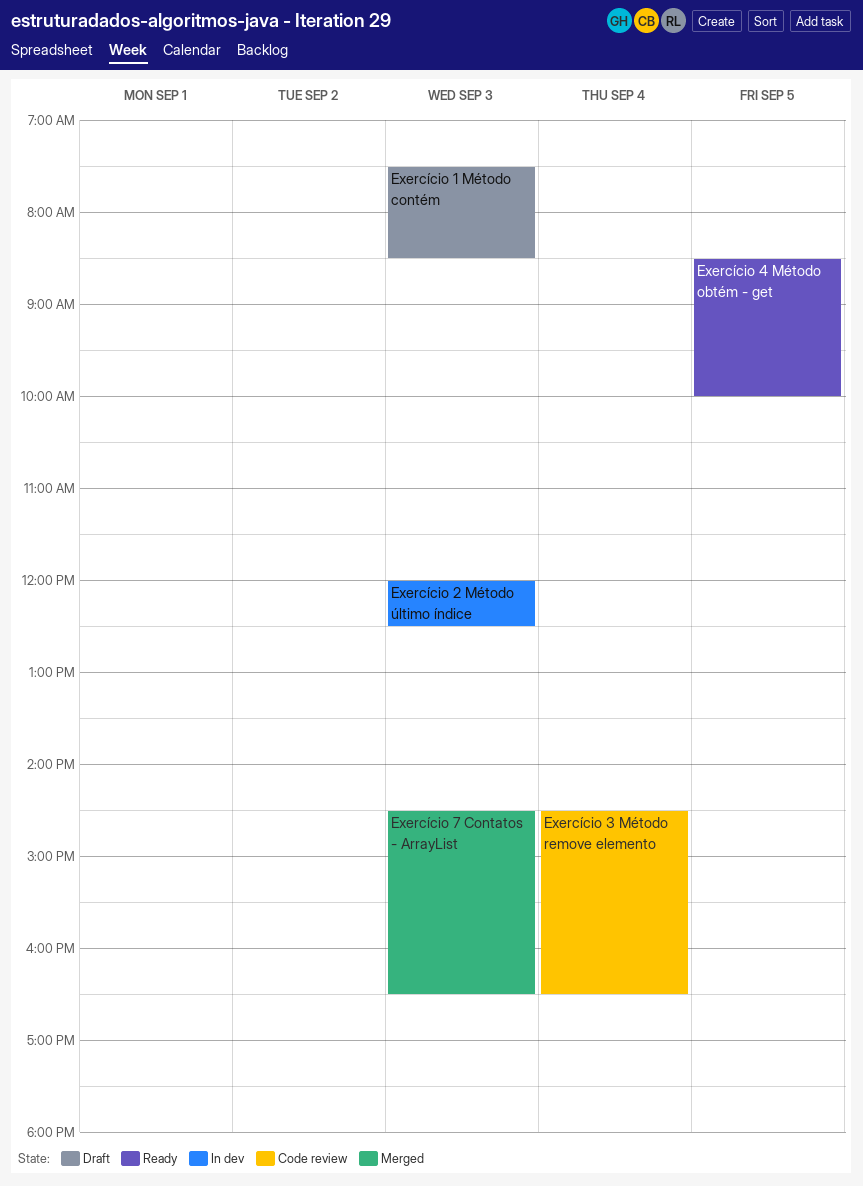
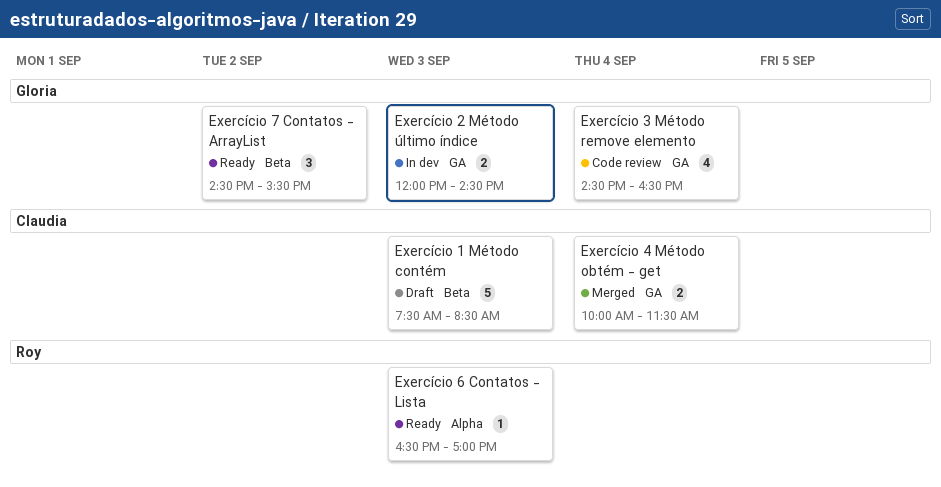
Exercício 2 Método último índice, ends: 12:30 -> 14:30
Exercício 4 Método obtém - get, status: Ready -> Merged
Exercício 4 Método obtém - get, day: Sep 5 -> Sep 4
Exercício 4 Método obtém - get, begins: 08:30 -> 10:00
Exercício 4 Método obtém - get, ends: 10:00 -> 11:30
Exercício 6 Contatos - Lista: none -> present
Exercício 7 Contatos - ArrayList, status: Merged -> Ready
Exercício 7 Contatos - ArrayList, day: Sep 3 -> Sep 2
Exercício 7 Contatos - ArrayList, ends: 16:30 -> 15:30

